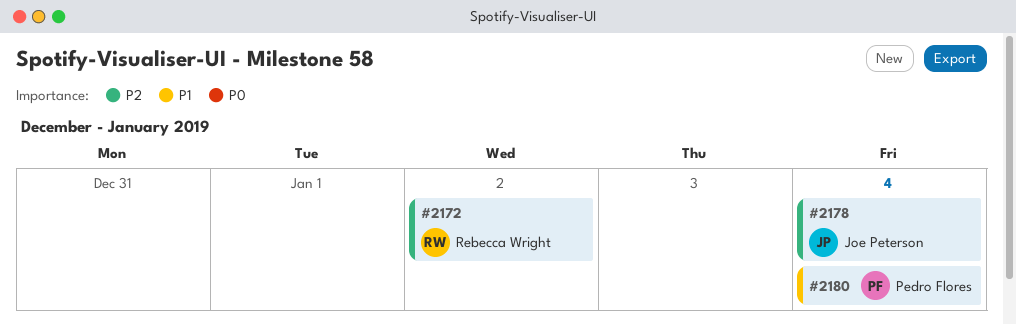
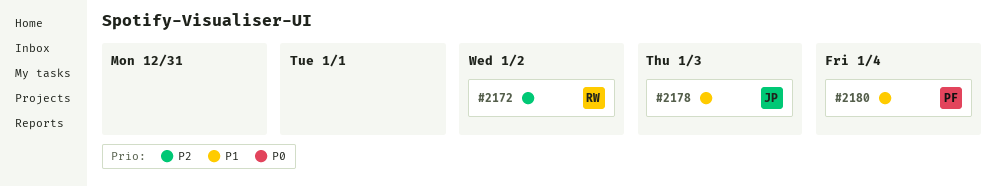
#2178, priority: P2 -> P1
#2178, due: Jan 4 -> Jan 3

